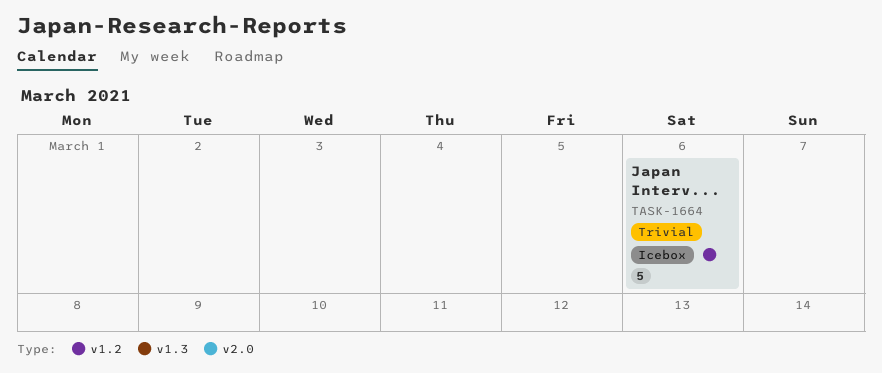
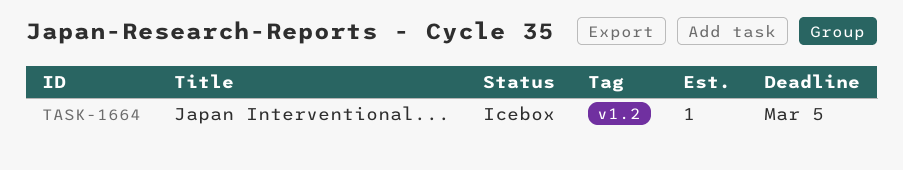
TASK-1664, estimate: 5 -> 1
TASK-1664, due: Mar 6 -> Mar 5

